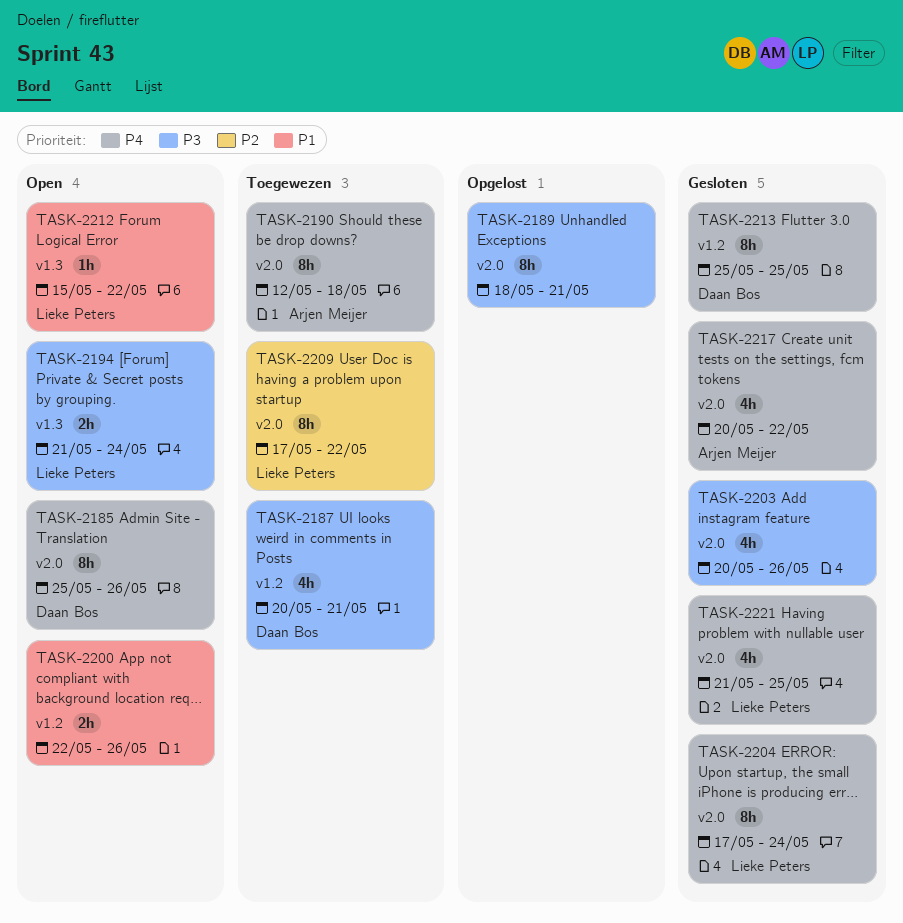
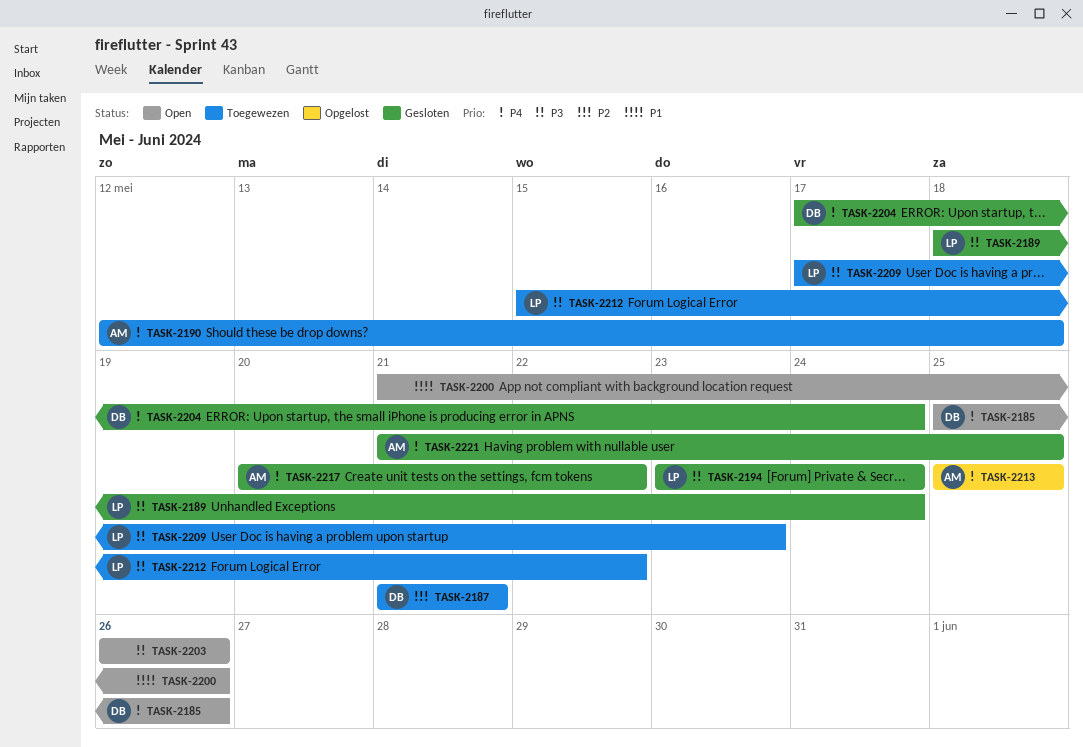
TASK-2187, priority: P3 -> P2
TASK-2187, start: May 20 -> May 21
TASK-2189, status: Opgelost -> Gesloten
TASK-2189, owner: none -> Lieke Peters
TASK-2189, due: May 21 -> May 24
TASK-2194, status: Open -> Gesloten
TASK-2194, start: May 21 -> May 23
TASK-2200, start: May 22 -> May 21
TASK-2203, status: Gesloten -> Open
TASK-2203, start: May 20 -> May 26
TASK-2204, owner: Lieke Peters -> Daan Bos
TASK-2209, priority: P2 -> P3
TASK-2209, due: May 22 -> May 23
TASK-2212, status: Open -> Toegewezen
TASK-2212, priority: P1 -> P3
TASK-2213, status: Gesloten -> Opgelost
TASK-2213, owner: Daan Bos -> Arjen Meijer
TASK-2221, owner: Lieke Peters -> Arjen Meijer

